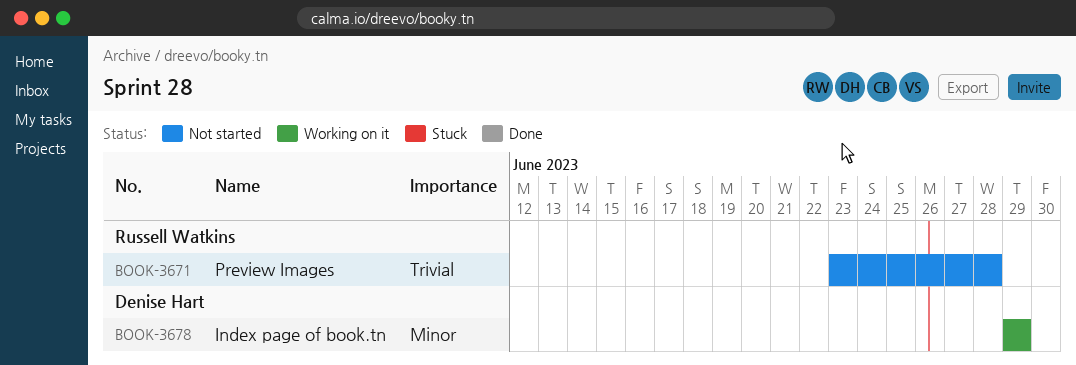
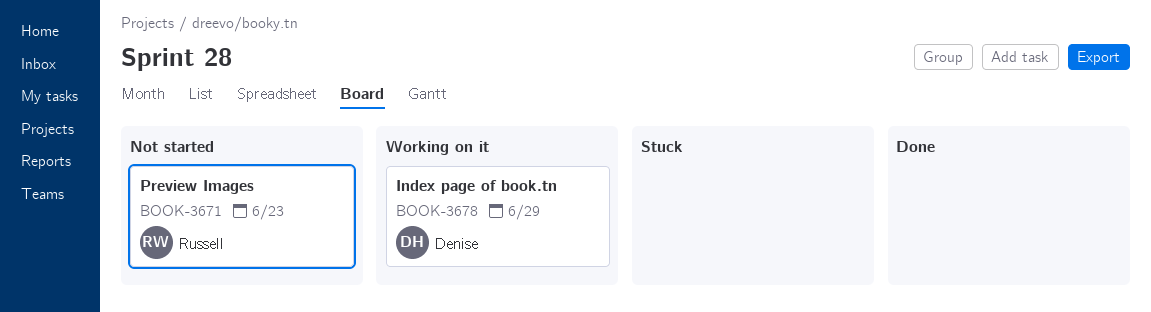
BOOK-3671, due: Jun 28 -> Jun 23

